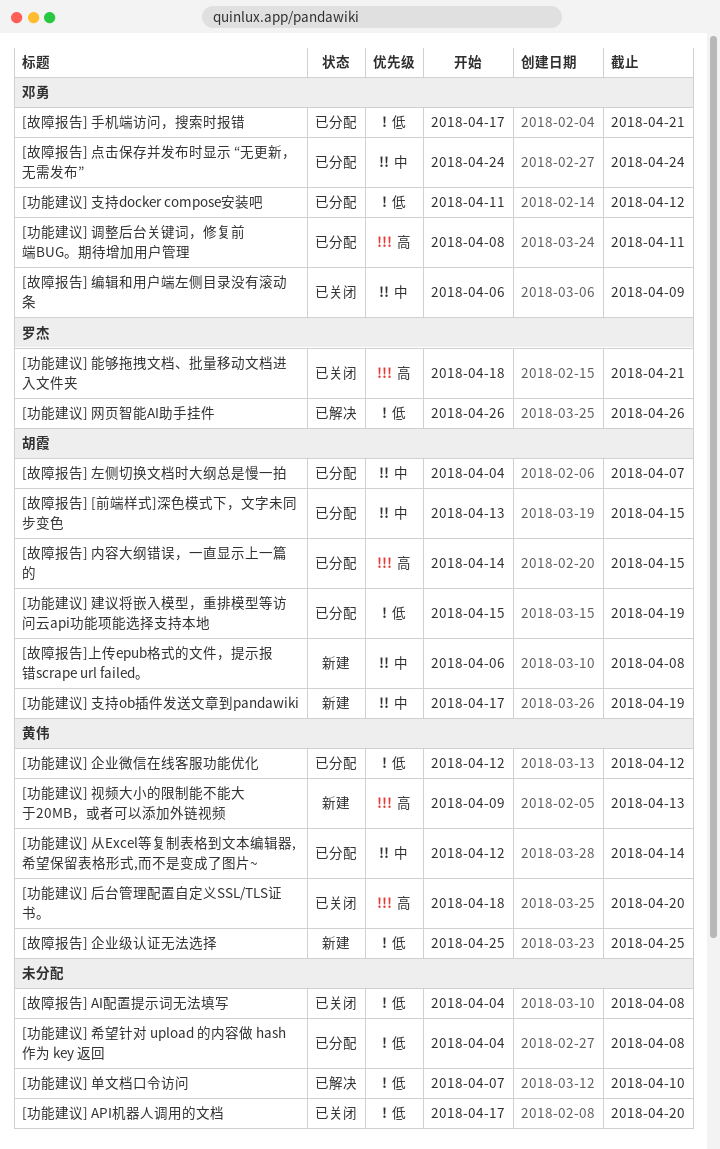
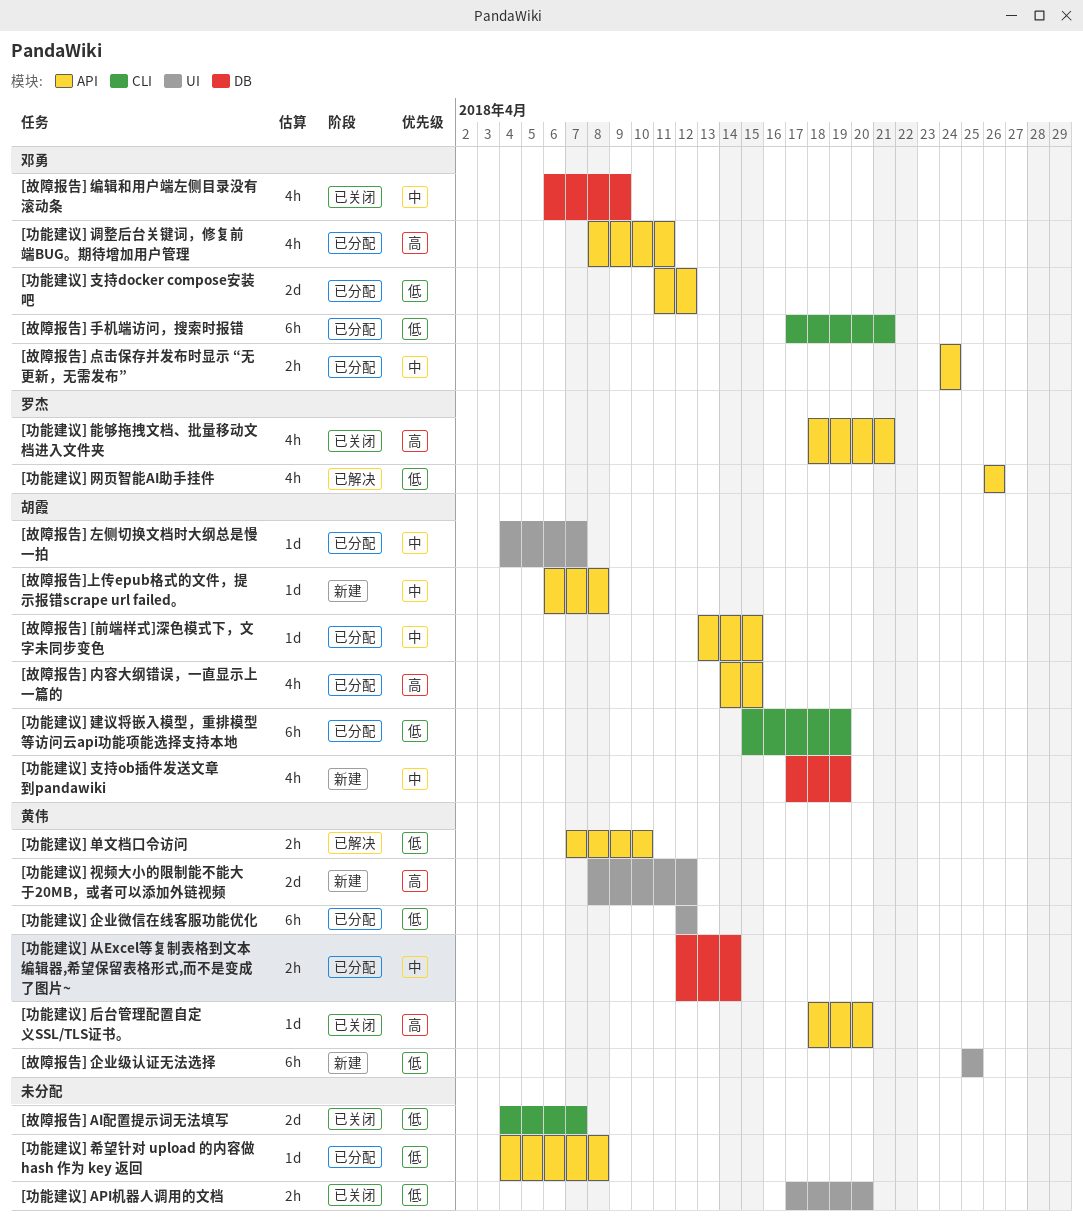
[功能建议] 单文档口令访问, owner: none -> 黄伟
[功能建议] 视频大小的限制能不能大于20MB，或者可以添加外链视频, start: Apr 9 -> Apr 8
[功能建议] 视频大小的限制能不能大于20MB，或者可以添加外链视频, due: Apr 13 -> Apr 12
[故障报告] AI配置提示词无法填写, due: Apr 8 -> Apr 7

